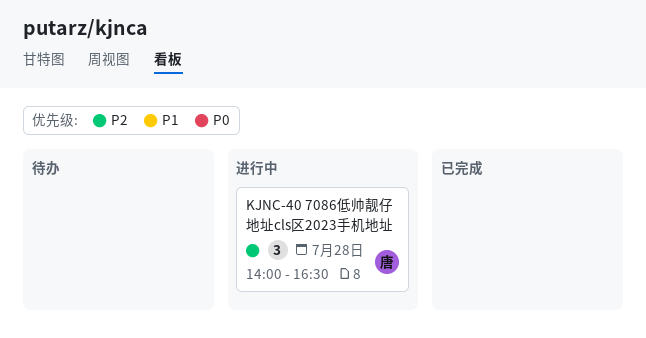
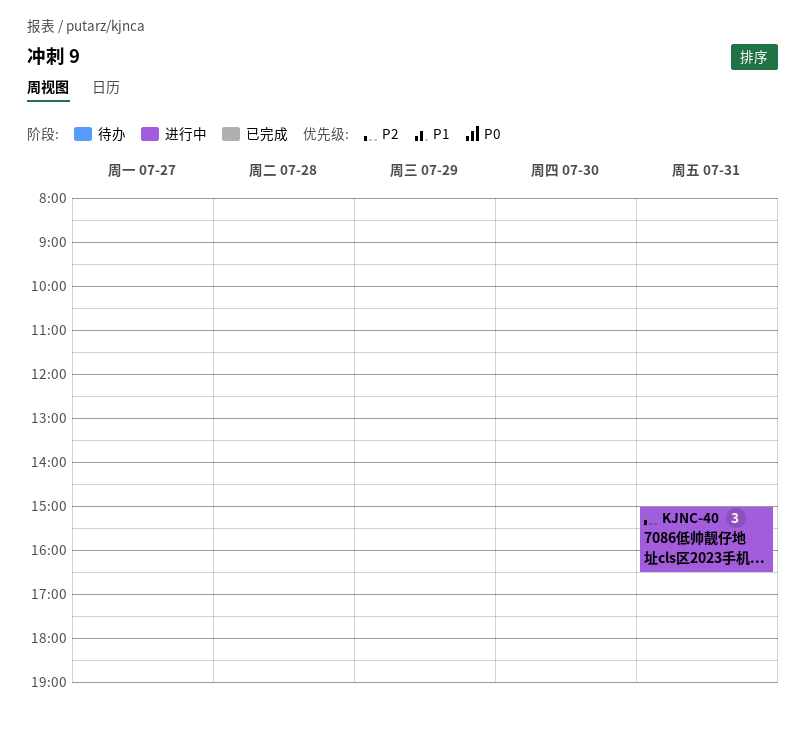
KJNC-40, day: Jul 28 -> Jul 31
KJNC-40, begins: 14:00 -> 15:00

